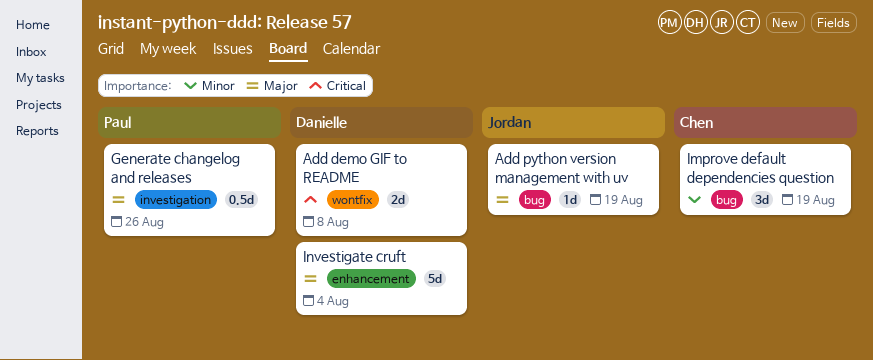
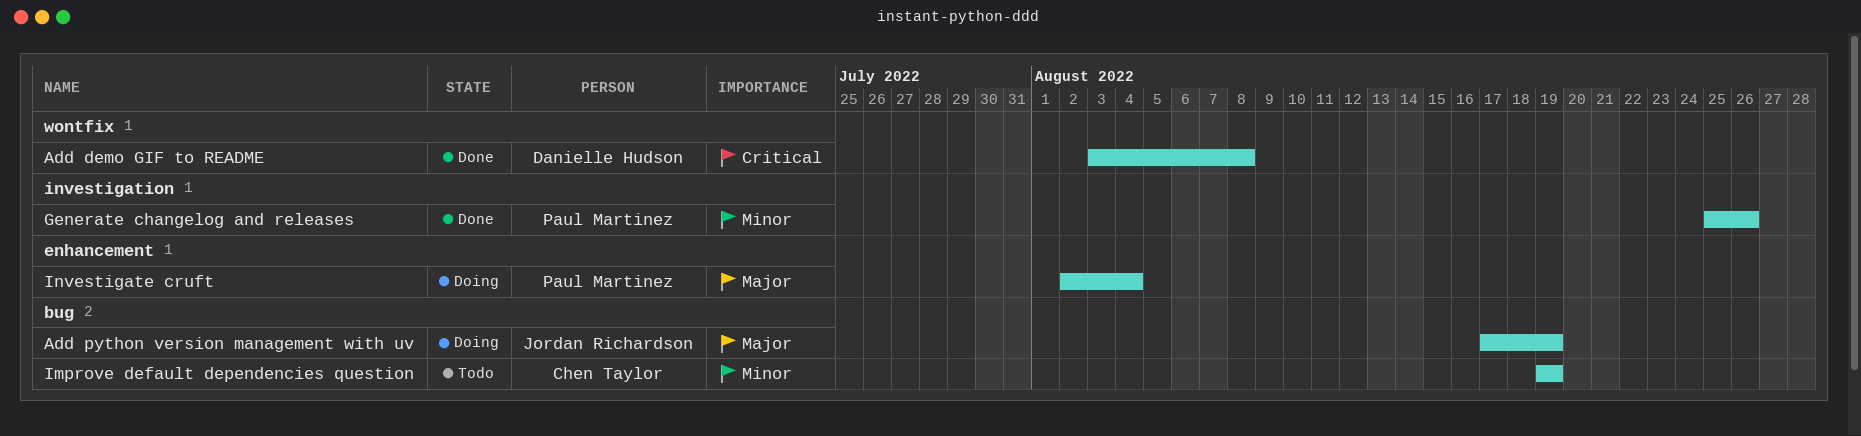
Generate changelog and releases, priority: Major -> Minor
Investigate cruft, owner: Danielle Hudson -> Paul Martinez

